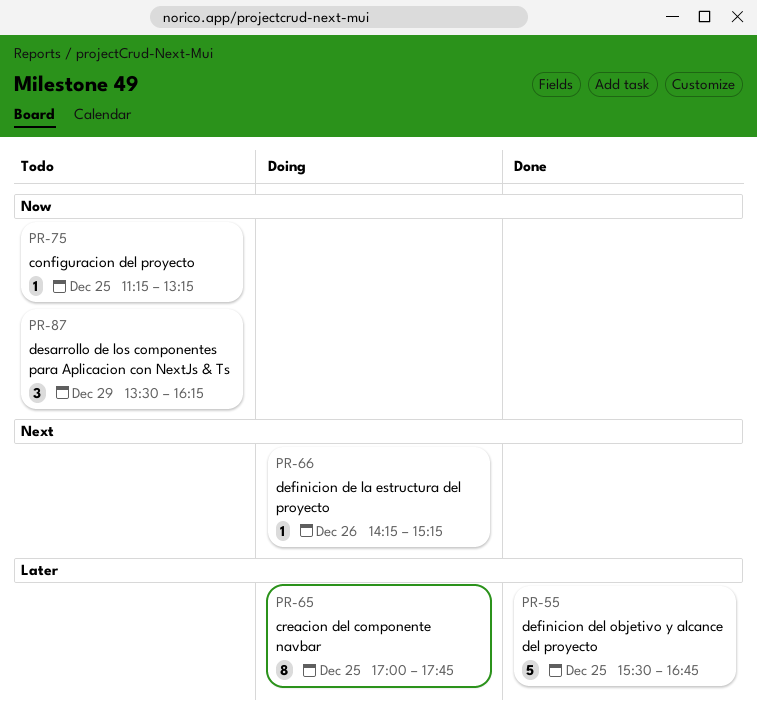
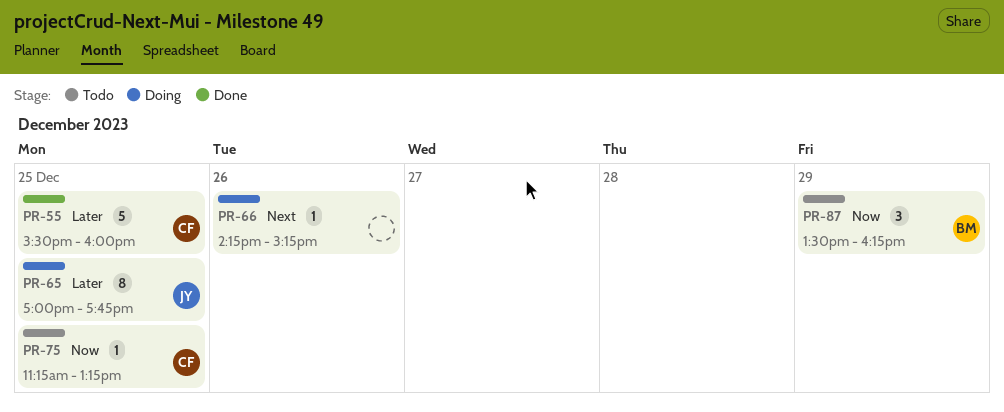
PR-55, ends: 16:45 -> 16:00

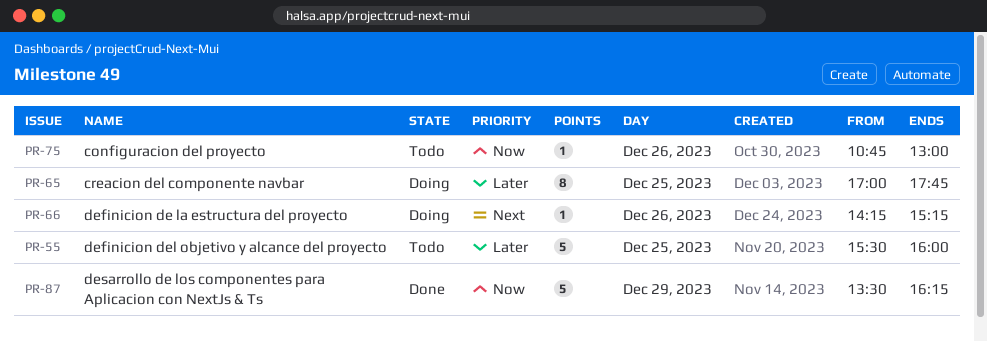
PR-55, status: Done -> Todo
PR-75, day: Dec 25 -> Dec 26
PR-75, begins: 11:15 -> 10:45
PR-75, ends: 13:15 -> 13:00
PR-87, status: Todo -> Done
PR-87, estimate: 3 -> 5

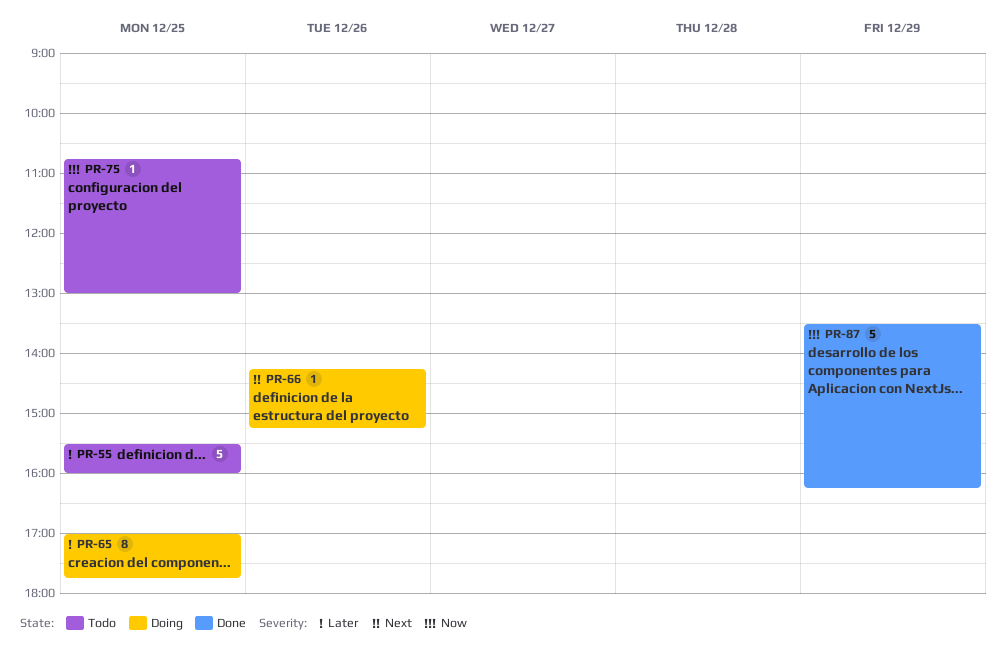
PR-75, day: Dec 26 -> Dec 25

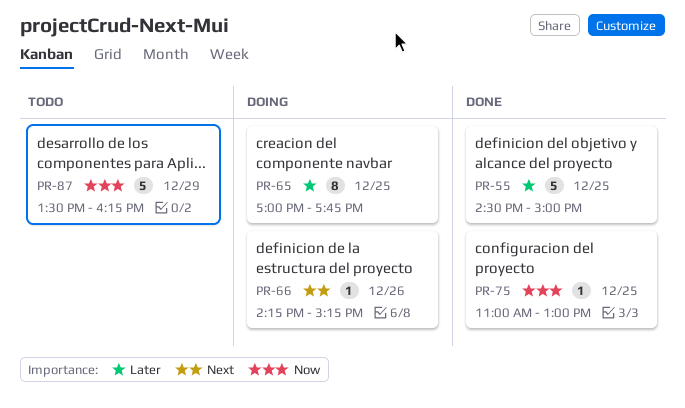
PR-55, status: Todo -> Done
PR-55, begins: 15:30 -> 14:30
PR-55, ends: 16:00 -> 15:00
PR-75, status: Todo -> Done
PR-75, begins: 10:45 -> 11:00
PR-87, status: Done -> Todo

